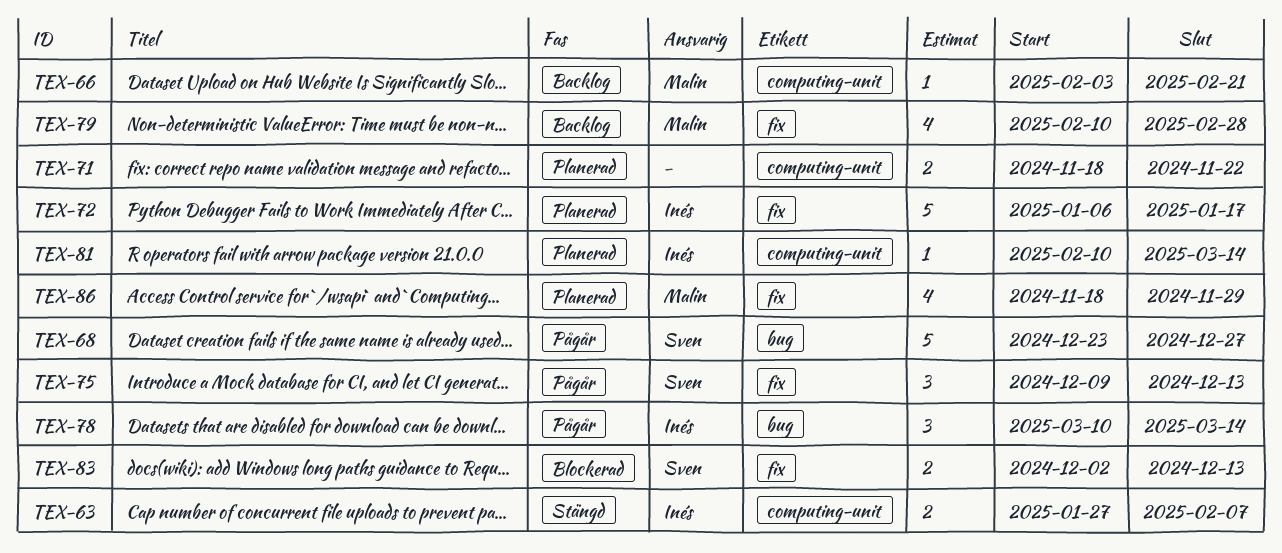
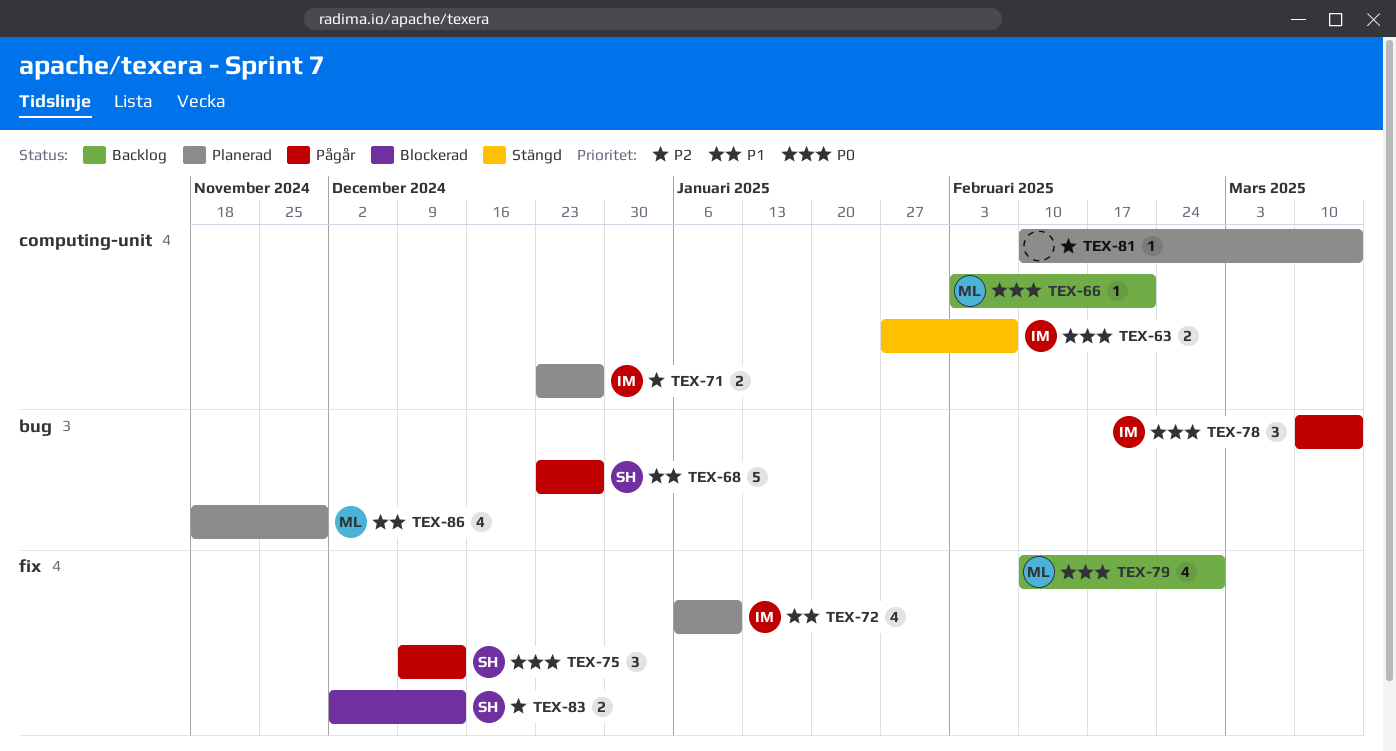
TEX-71, owner: none -> Inés
TEX-71, start: Nov 18 -> Dec 23
TEX-71, due: Nov 22 -> Dec 27
TEX-72, estimate: 5 -> 4
TEX-72, due: Jan 17 -> Jan 10
TEX-81, owner: Inés -> none
TEX-86, label: fix -> bug

